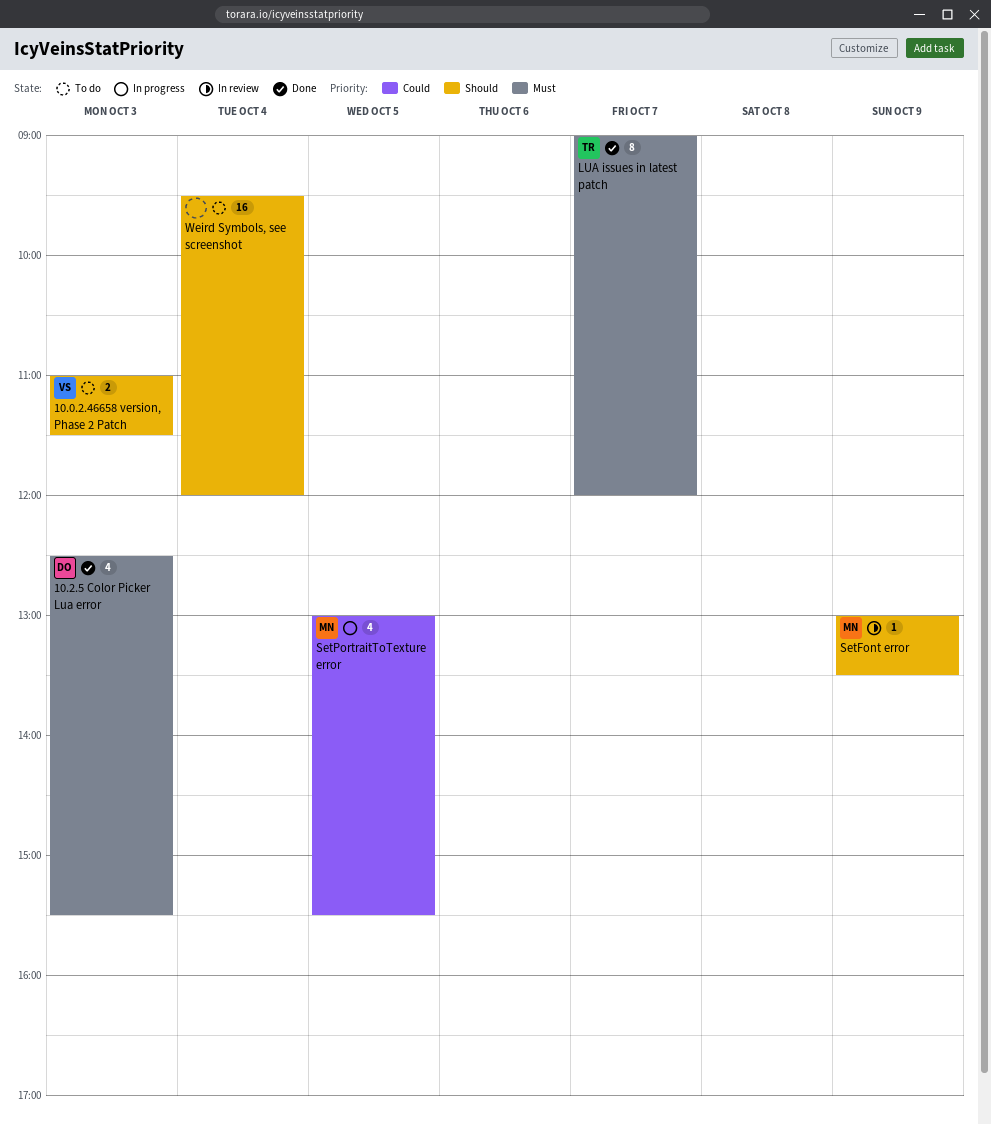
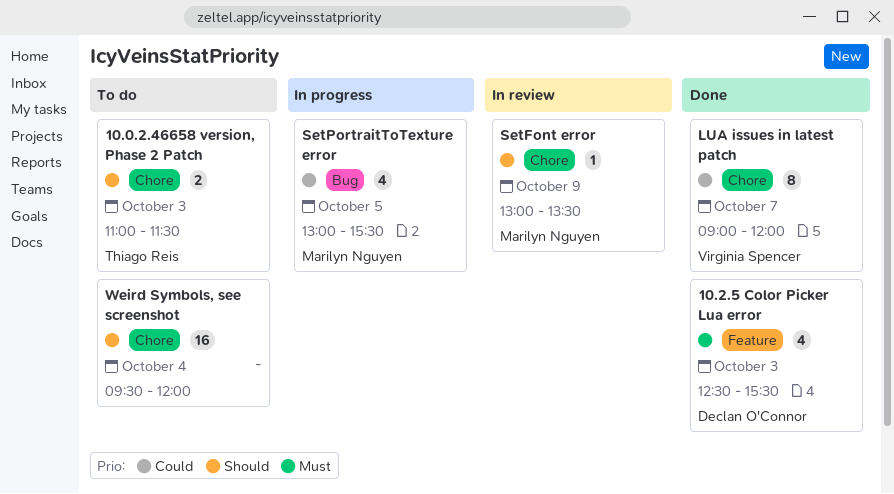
10.0.2.46658 version, Phase 2 Patch, owner: Virginia Spencer -> Thiago Reis
LUA issues in latest patch, owner: Thiago Reis -> Virginia Spencer
LUA issues in latest patch, priority: Must -> Could

